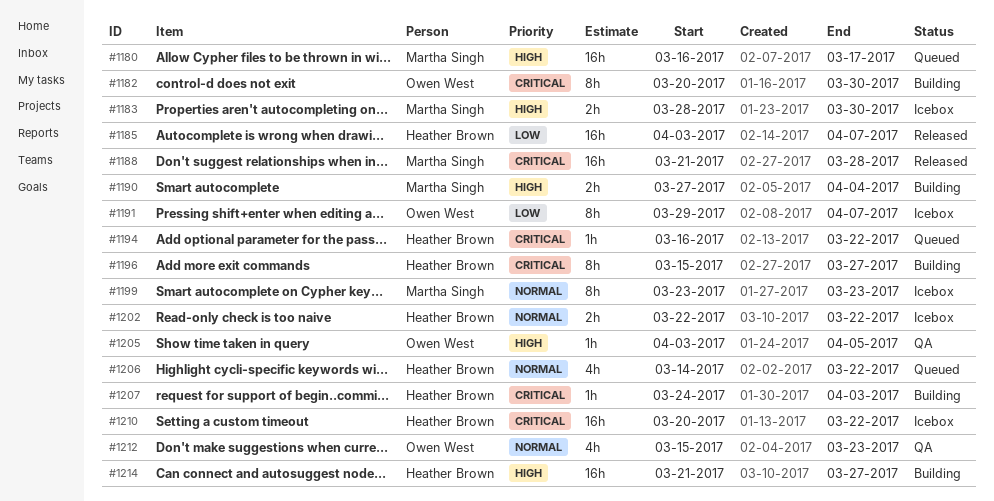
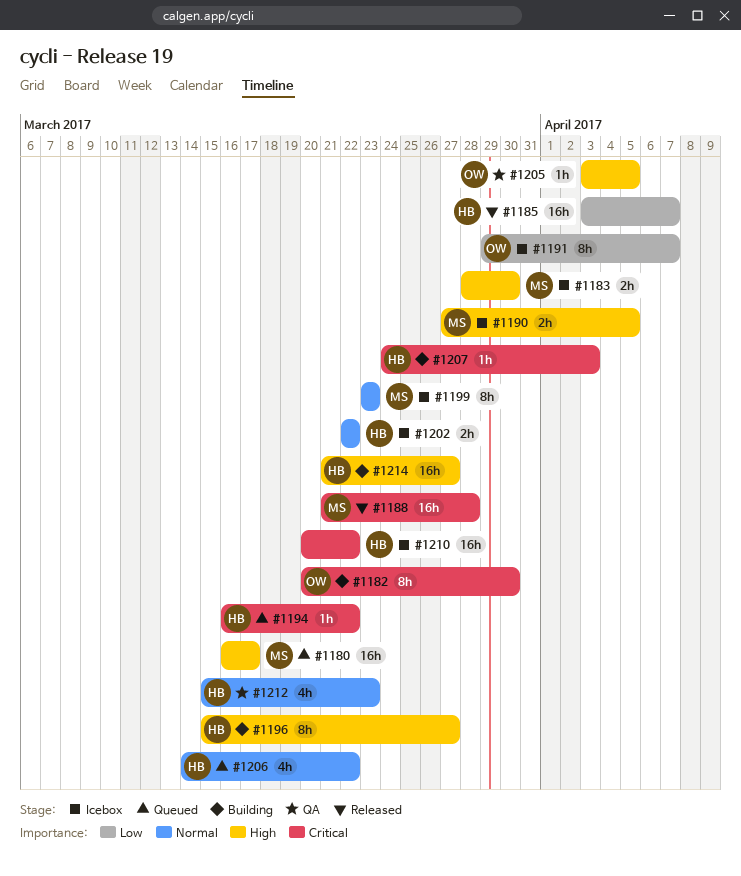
#1190, status: Building -> Icebox
#1190, due: Apr 4 -> Apr 5
#1196, priority: Critical -> High
#1212, owner: Owen West -> Heather Brown

